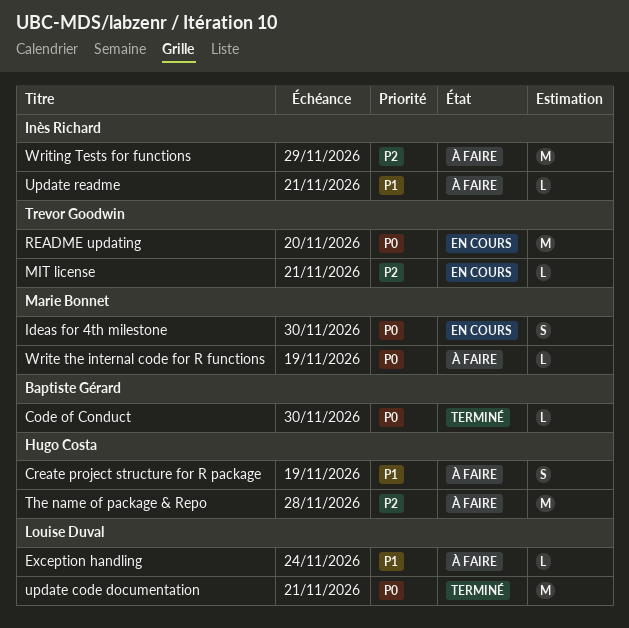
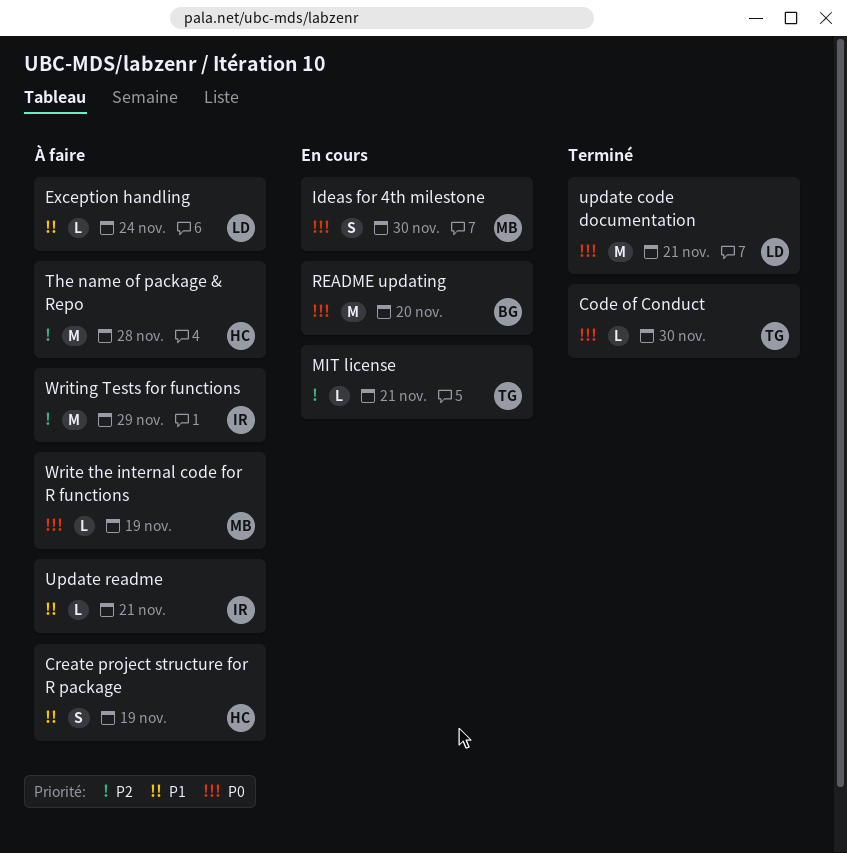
Code of Conduct, owner: Baptiste Gérard -> Trevor Goodwin
README updating, owner: Trevor Goodwin -> Baptiste Gérard

